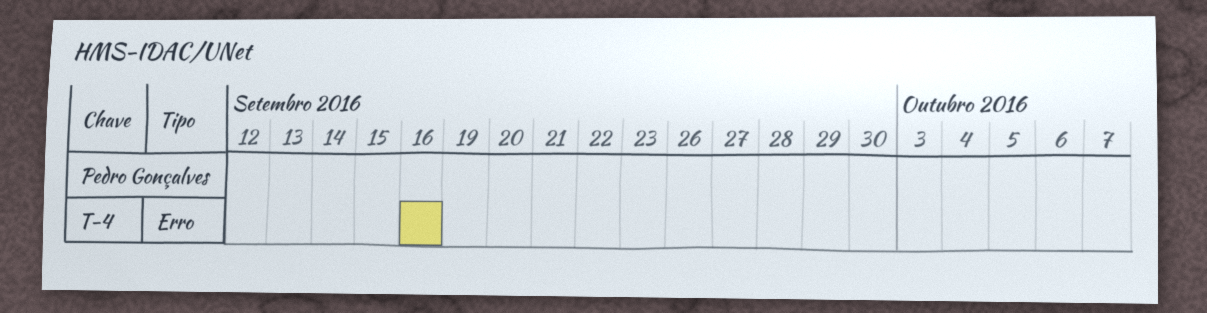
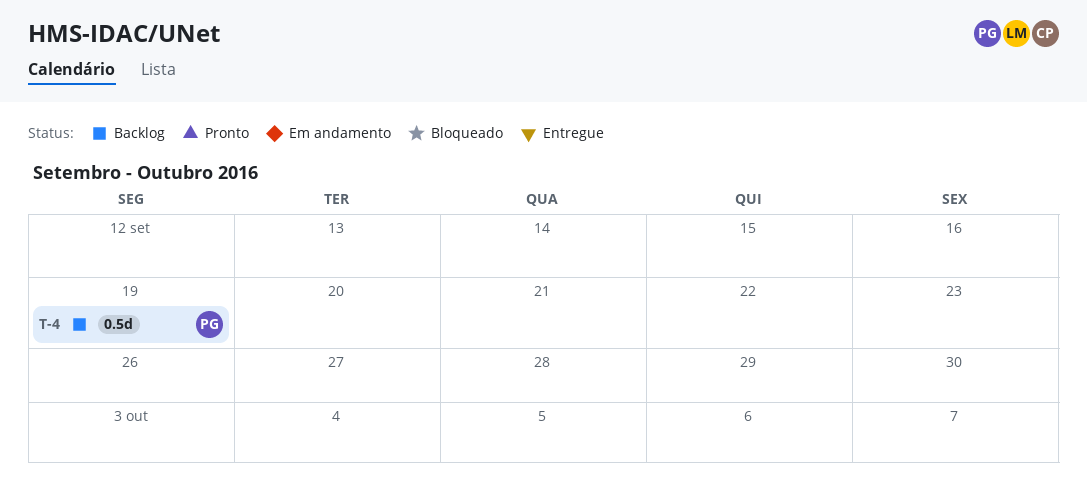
T-4, due: Sep 16 -> Sep 19

